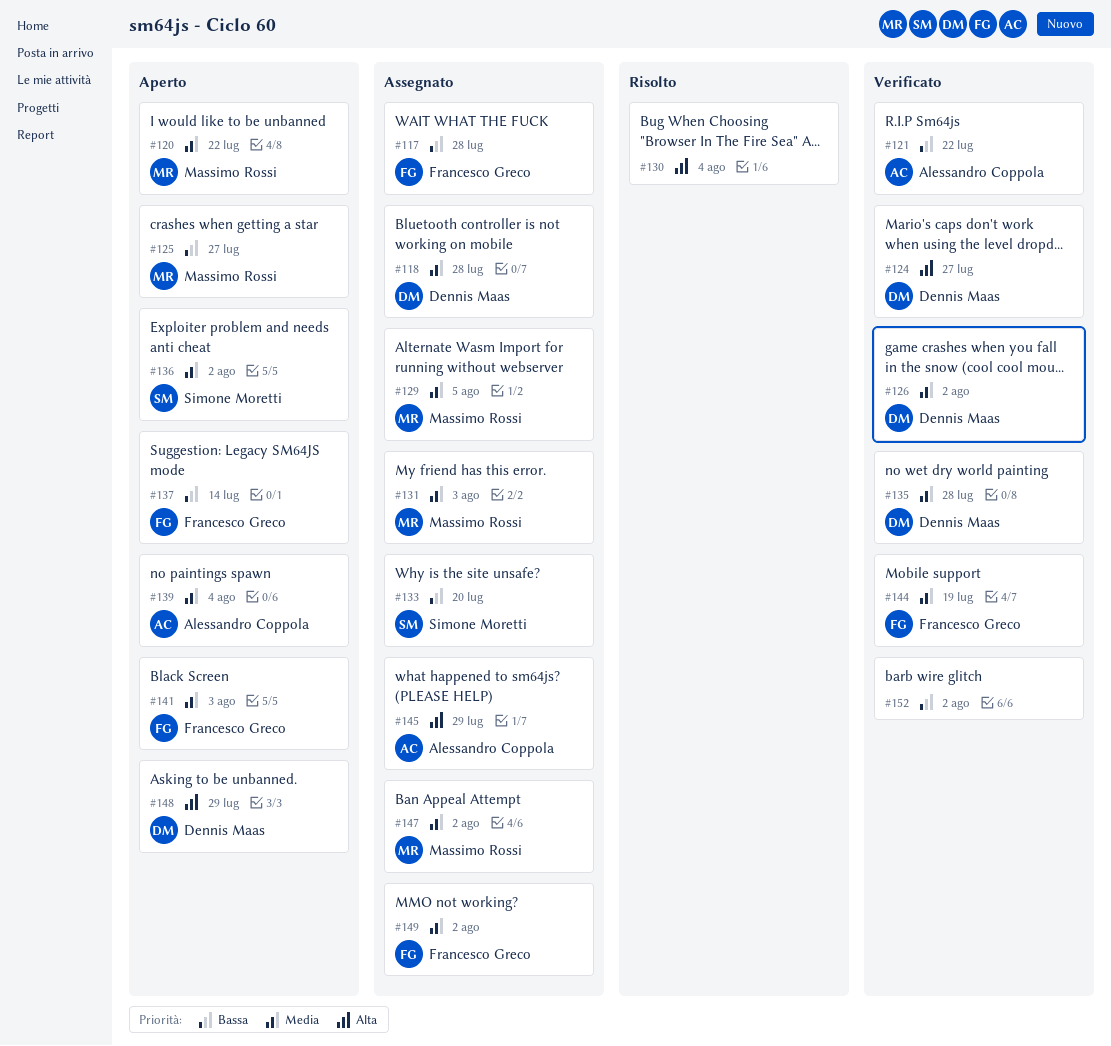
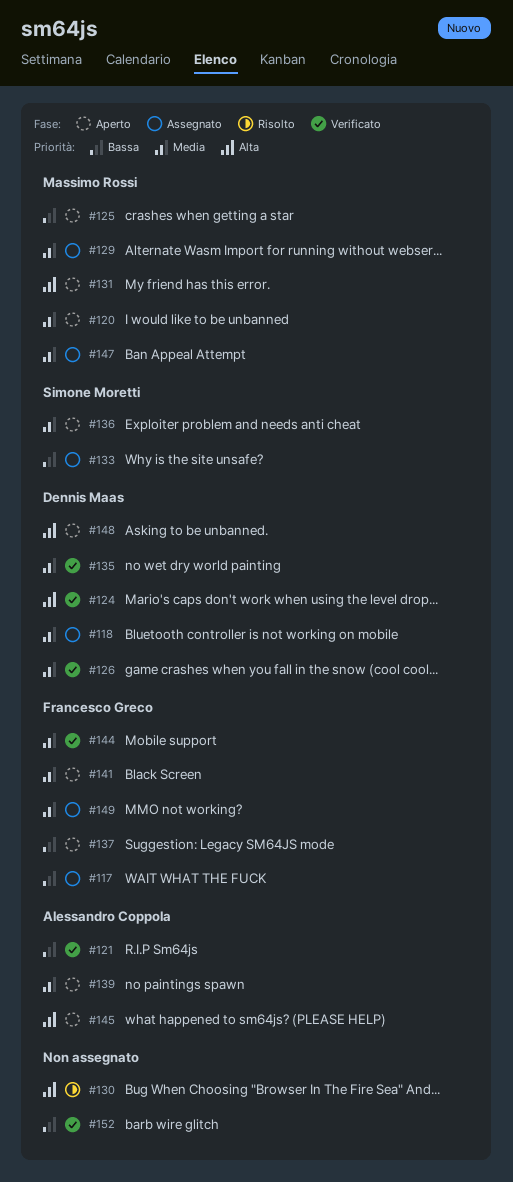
#131, status: Assegnato -> Aperto
#131, priority: Media -> Alta
#145, status: Assegnato -> Aperto

